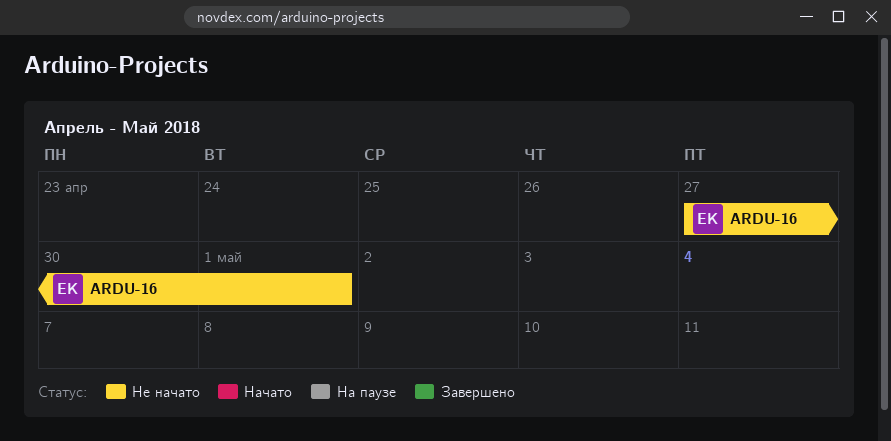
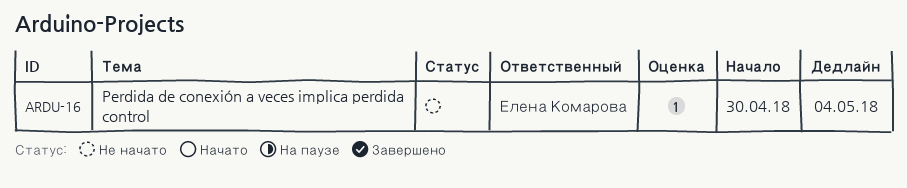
ARDU-16, start: Apr 27 -> Apr 30
ARDU-16, due: May 1 -> May 4

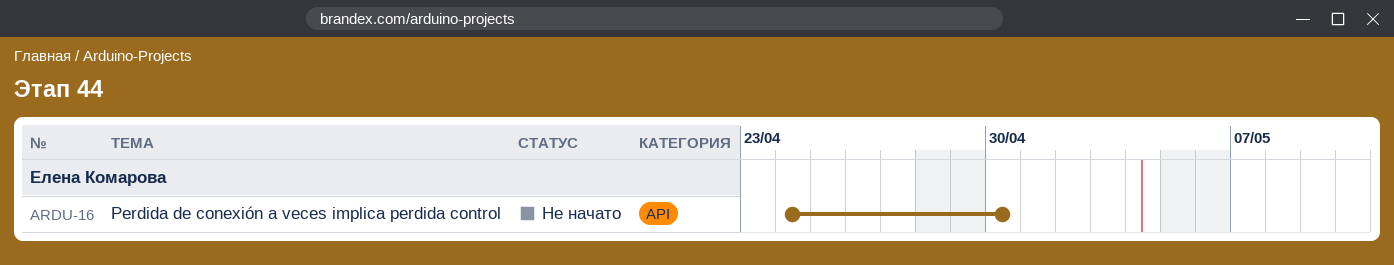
ARDU-16, start: Apr 30 -> Apr 24
ARDU-16, due: May 4 -> Apr 30

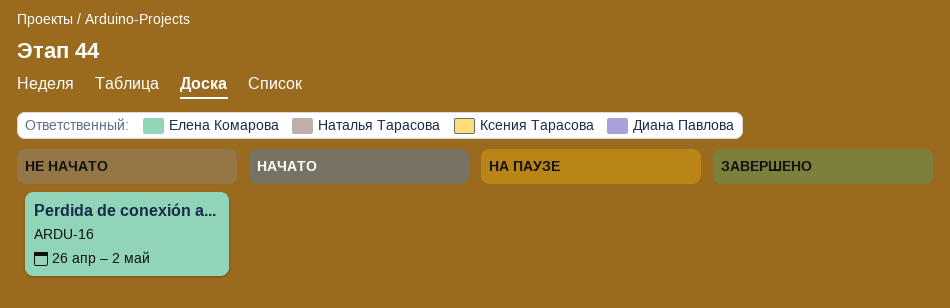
ARDU-16, start: Apr 24 -> Apr 26
ARDU-16, due: Apr 30 -> May 2

